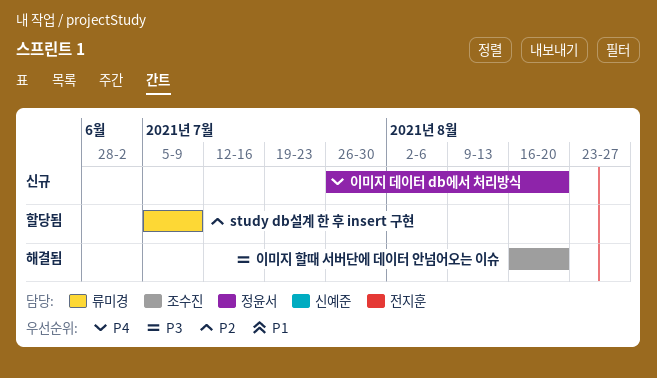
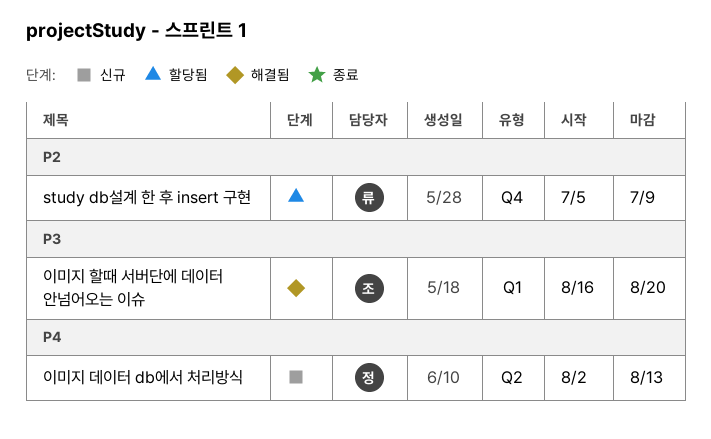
이미지 데이터 db에서 처리방식, start: Jul 26 -> Aug 2
이미지 데이터 db에서 처리방식, due: Aug 20 -> Aug 13

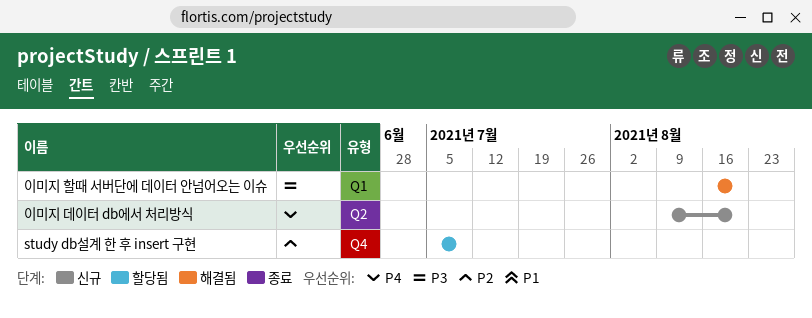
이미지 데이터 db에서 처리방식, start: Aug 2 -> Aug 9
이미지 데이터 db에서 처리방식, due: Aug 13 -> Aug 20

